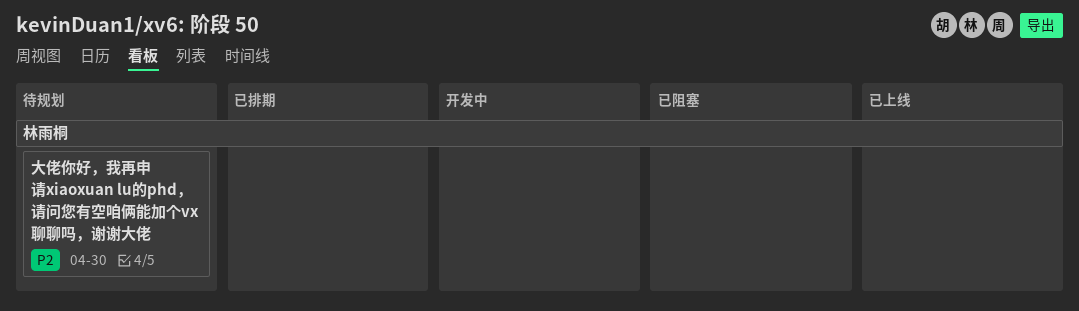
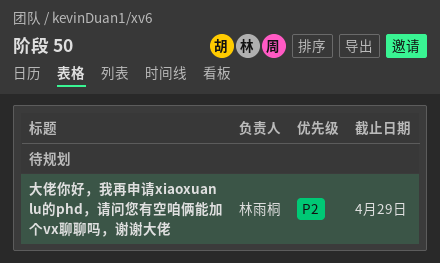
大佬你好，我再申请xiaoxuan lu的phd，请问您有空咱俩能加个vx聊聊吗，谢谢大佬, due: Apr 30 -> Apr 29

